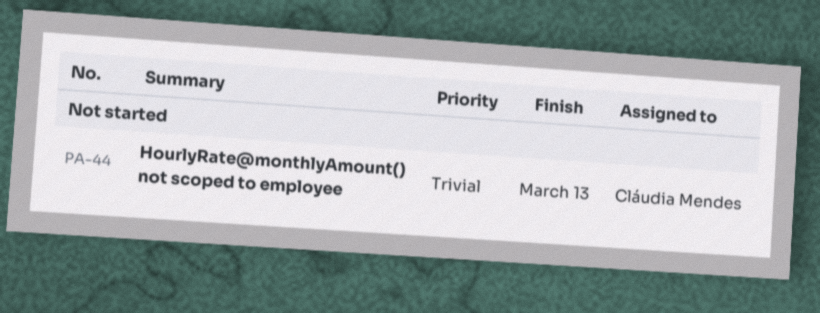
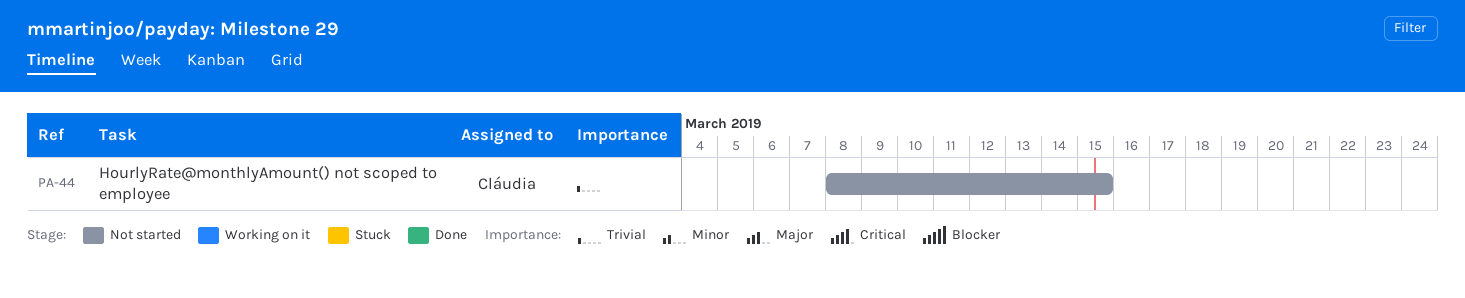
PA-44, due: Mar 13 -> Mar 15

